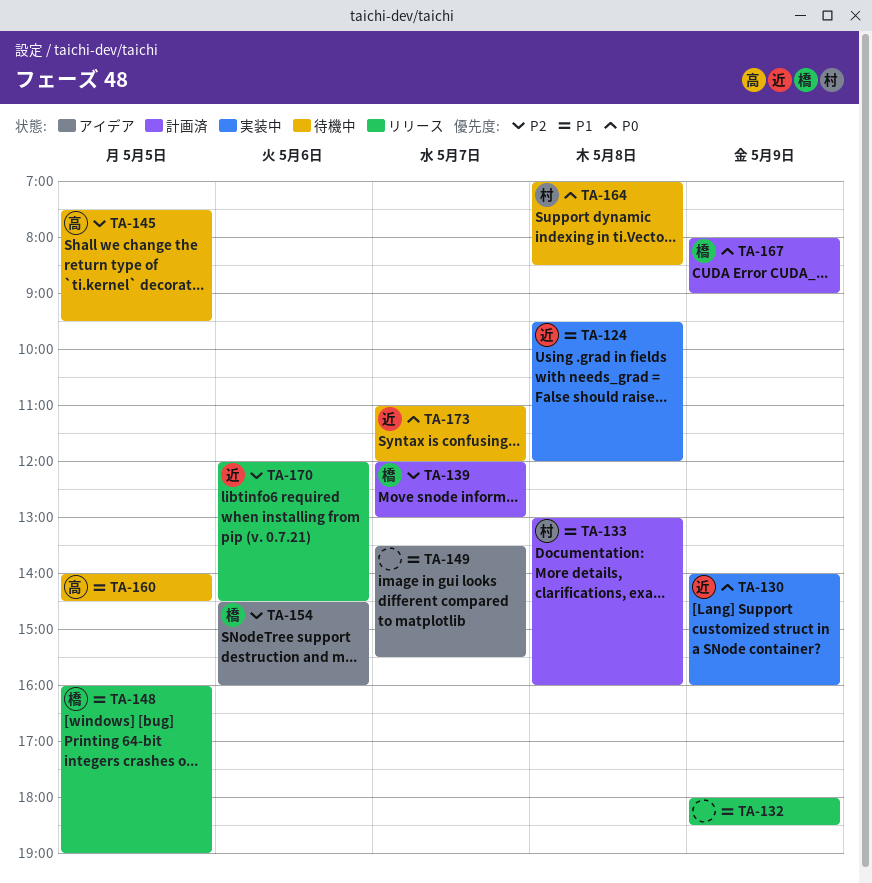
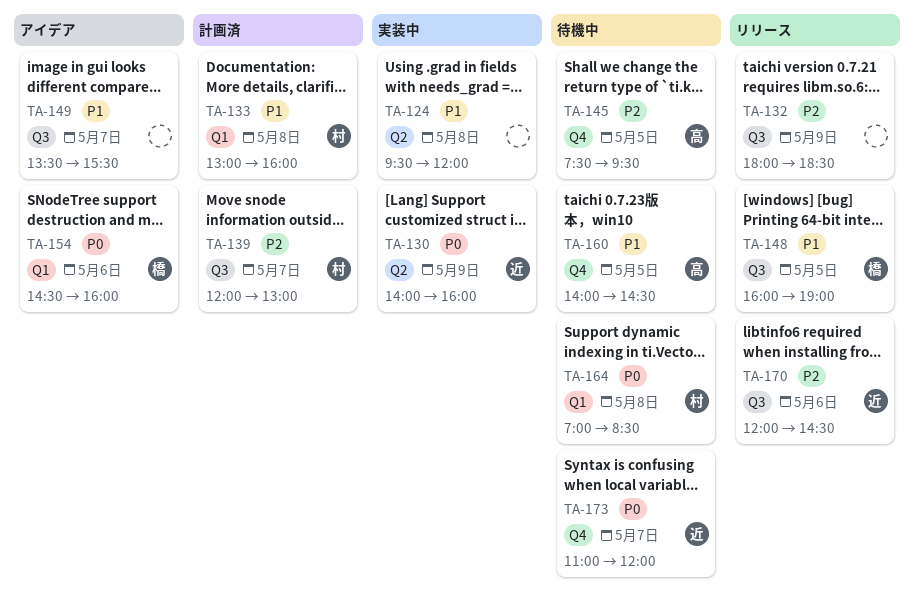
TA-124, owner: 近 -> none
TA-132, priority: P1 -> P2
TA-139, owner: 橋 -> 村
TA-154, priority: P2 -> P0
TA-167: present -> none

